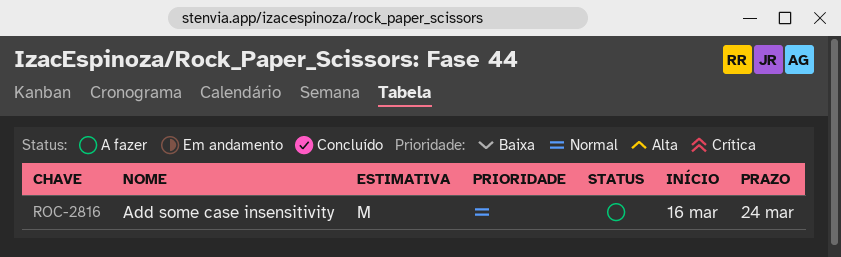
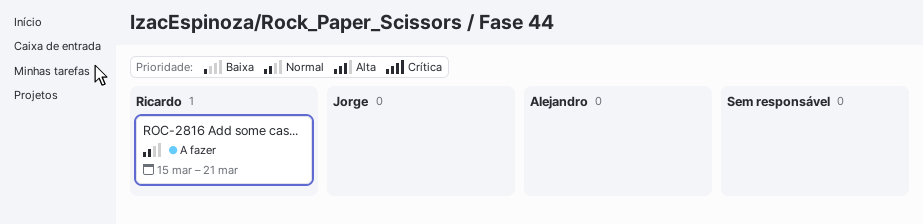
ROC-2816, start: Mar 16 -> Mar 15
ROC-2816, due: Mar 24 -> Mar 21

